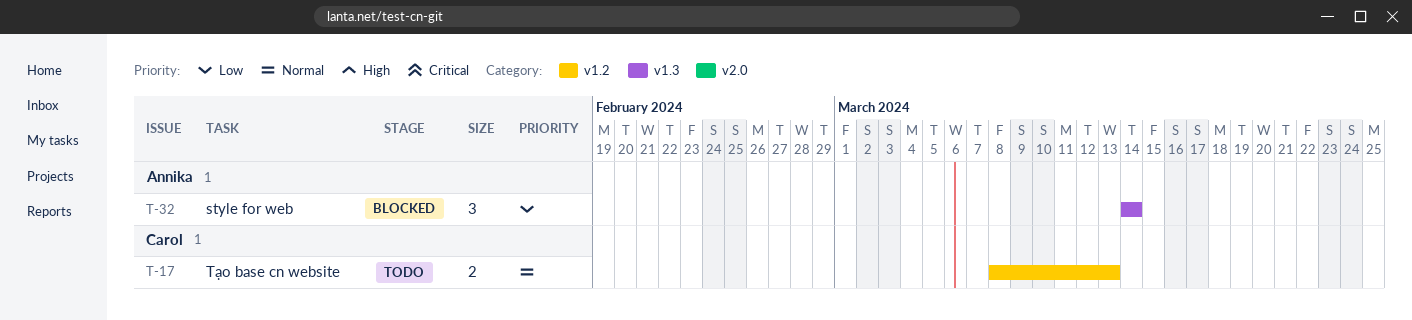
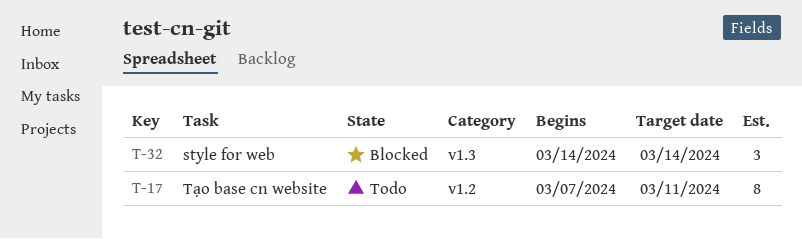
T-17, estimate: 2 -> 8
T-17, start: Mar 8 -> Mar 7
T-17, due: Mar 13 -> Mar 11

